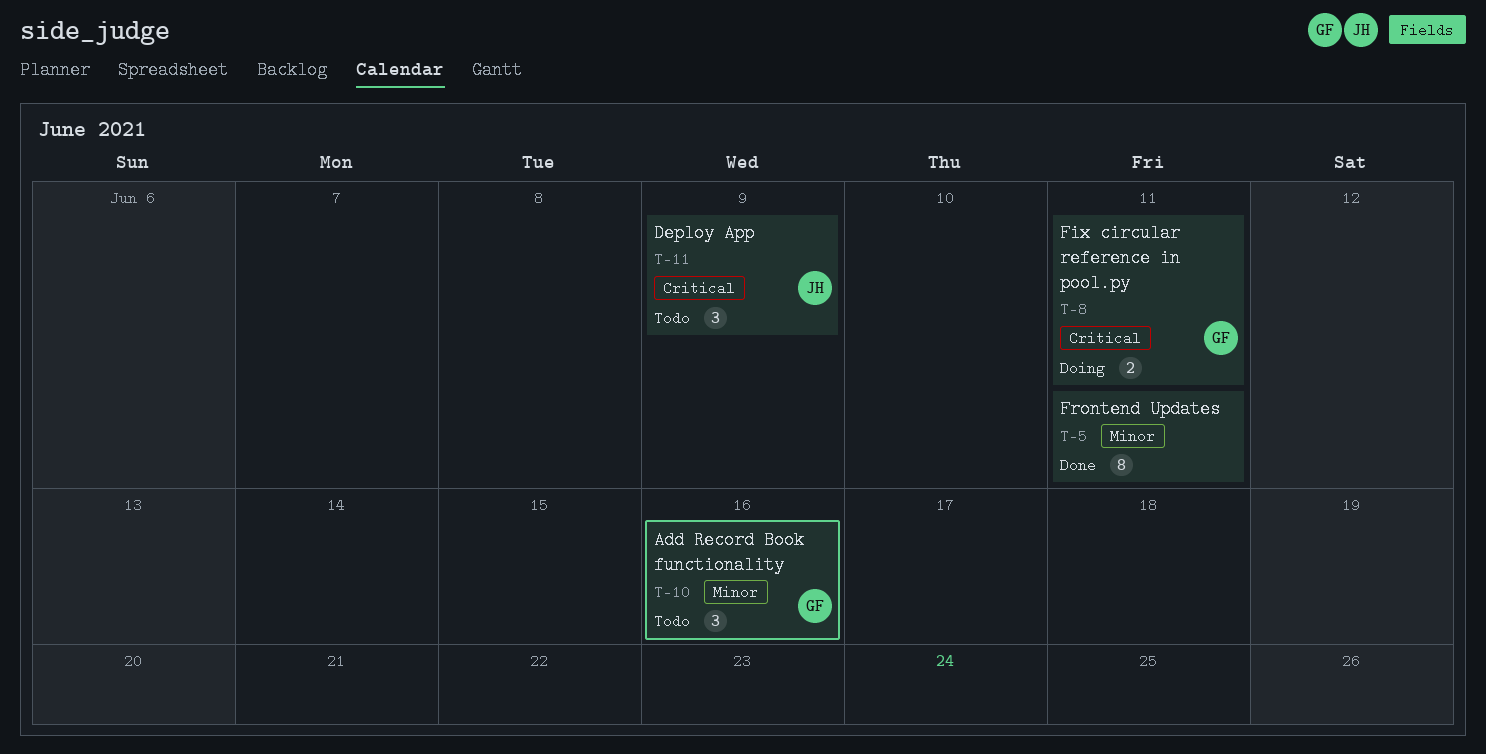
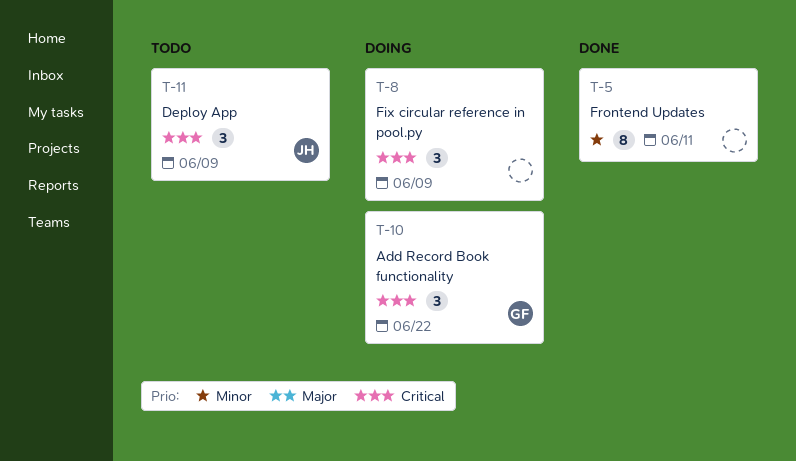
T-8, owner: GF -> none
T-8, estimate: 2 -> 3
T-8, due: Jun 11 -> Jun 9
T-10, status: Todo -> Doing
T-10, priority: Minor -> Critical
T-10, due: Jun 16 -> Jun 22

